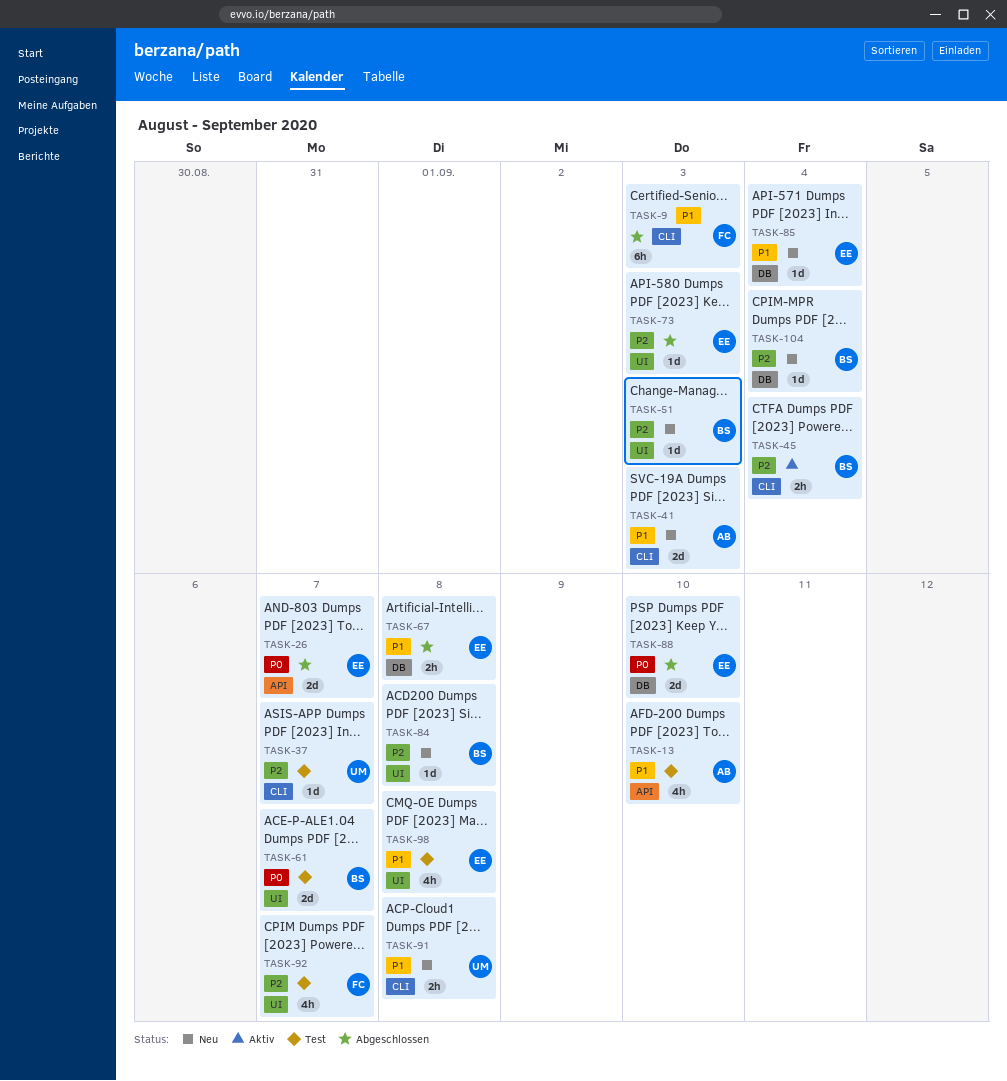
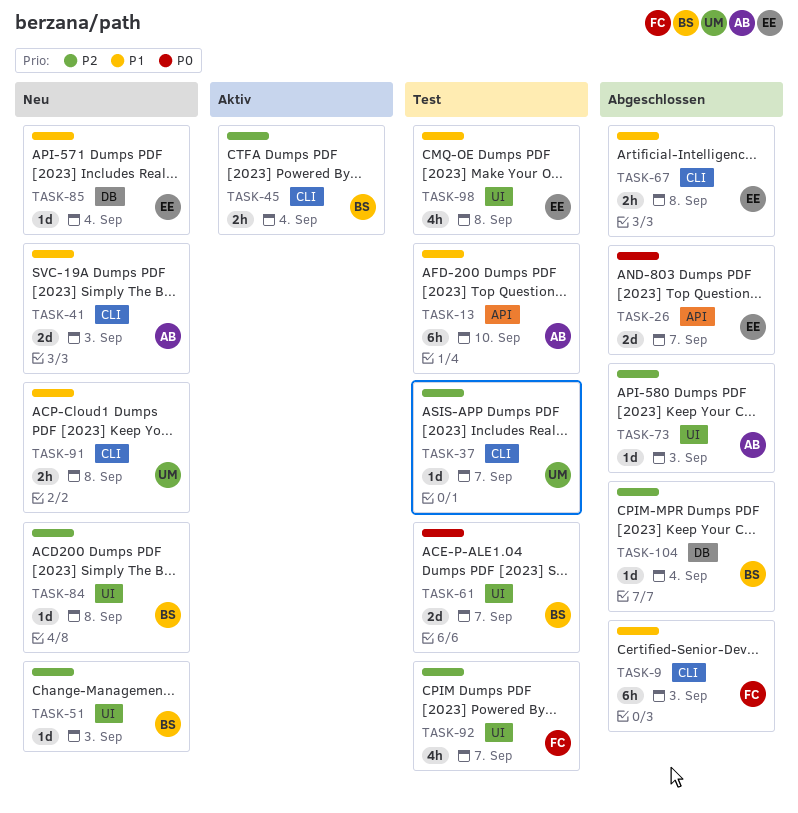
TASK-13, estimate: 4h -> 6h
TASK-67, label: DB -> CLI
TASK-73, owner: EE -> AB
TASK-88: present -> none
TASK-104, status: Neu -> Abgeschlossen

